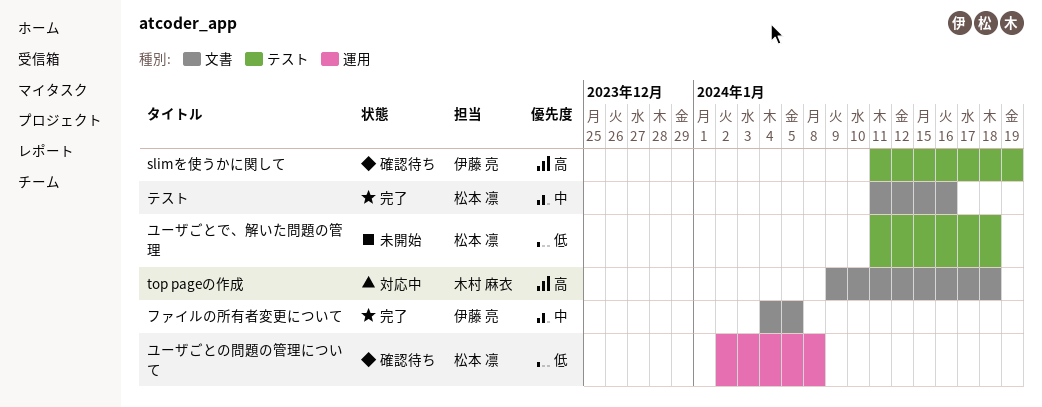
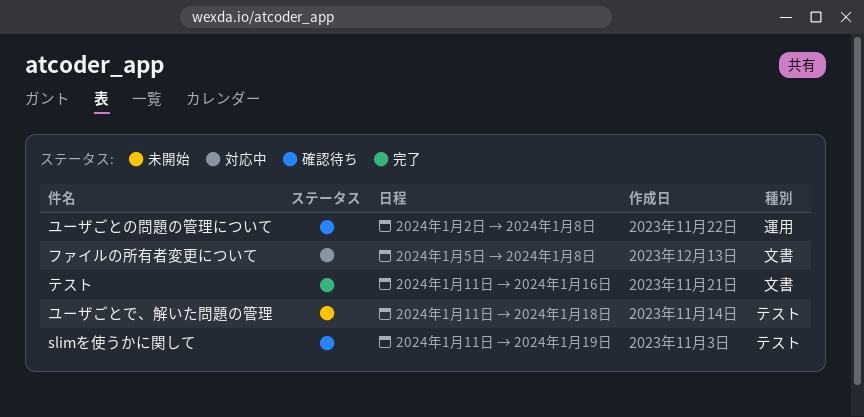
top pageの作成: present -> none
ファイルの所有者変更について, status: 完了 -> 対応中
ファイルの所有者変更について, start: Jan 4 -> Jan 5
ファイルの所有者変更について, due: Jan 5 -> Jan 8

